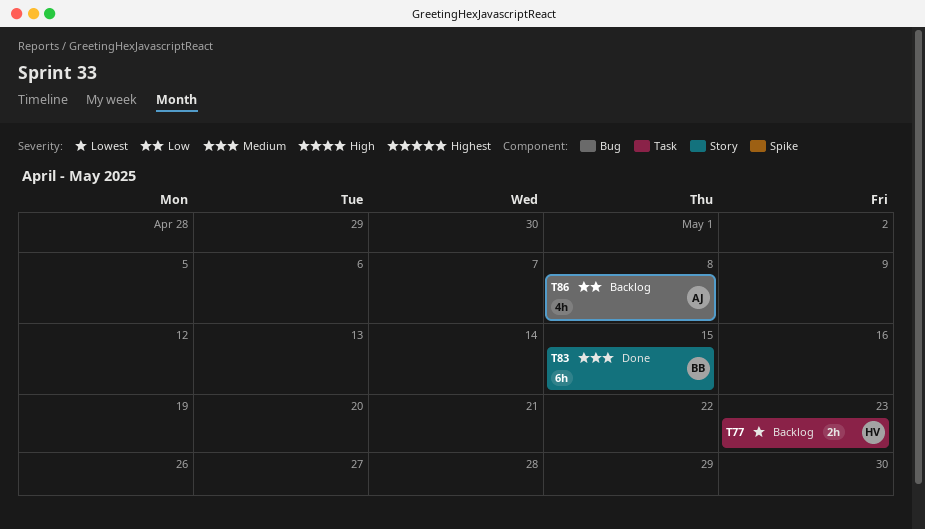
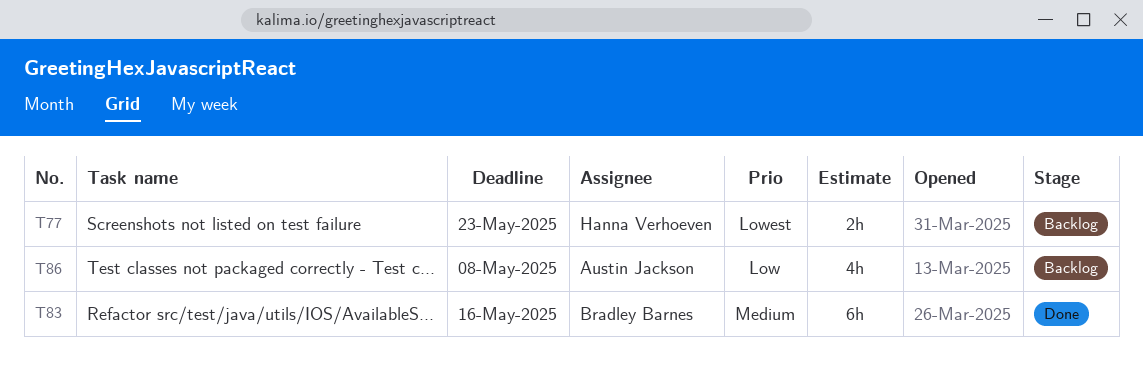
T83, due: May 15 -> May 16

